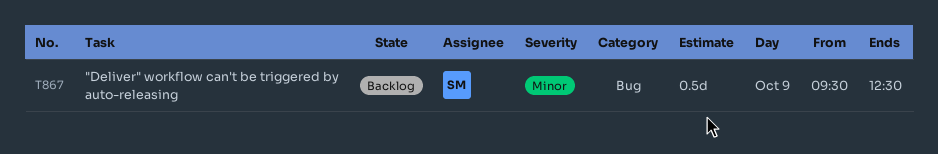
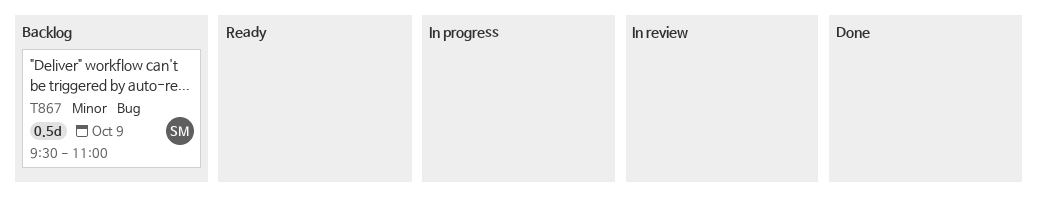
T867, ends: 12:30 -> 11:00

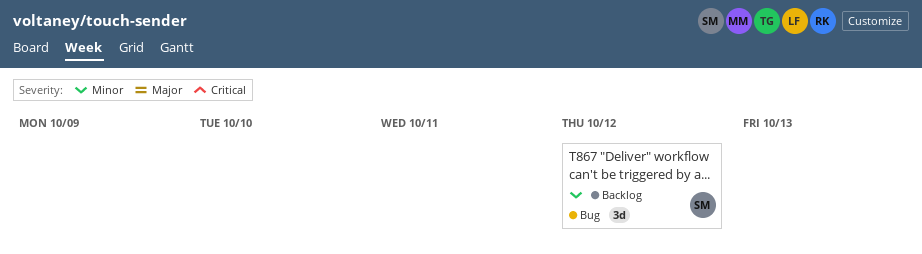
T867, estimate: 0.5d -> 3d
T867, day: Oct 9 -> Oct 12

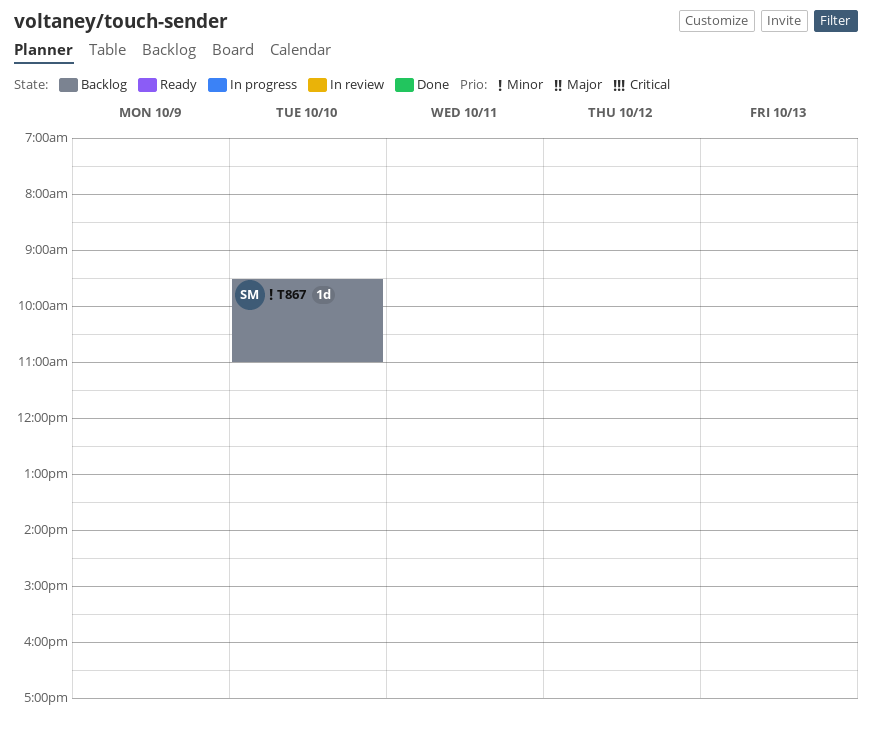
T867, estimate: 3d -> 1d
T867, day: Oct 12 -> Oct 10

